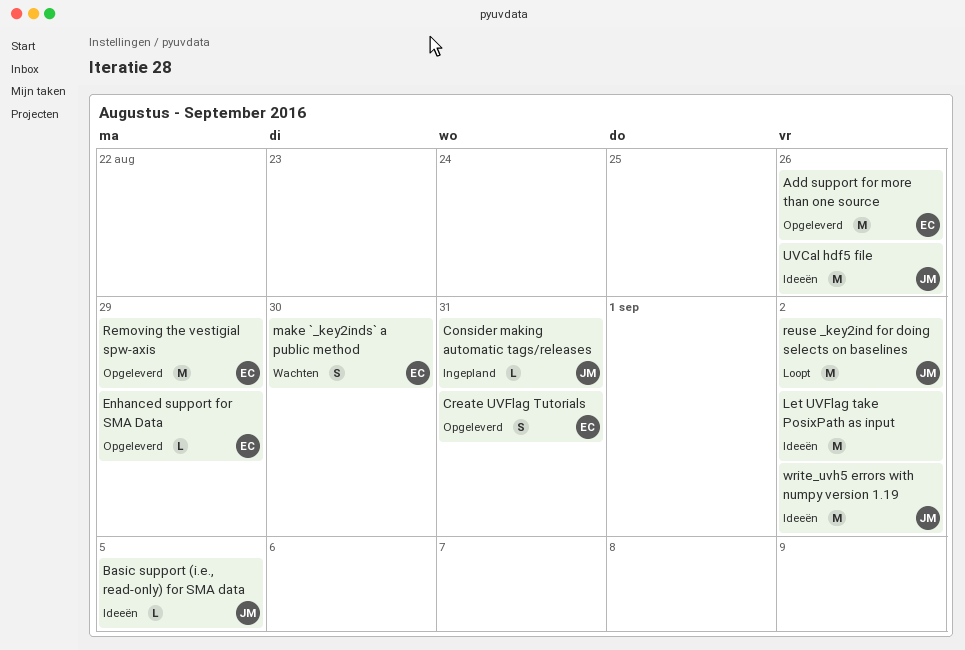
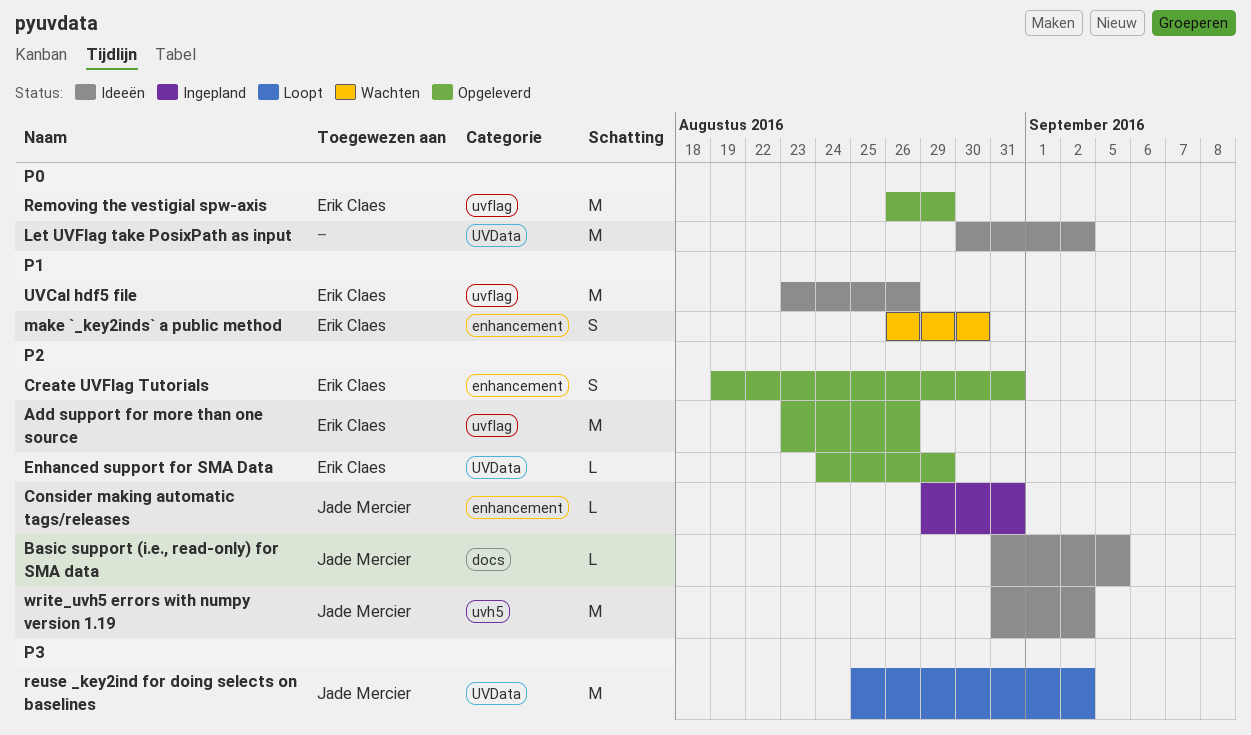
UVCal hdf5 file, owner: Jade Mercier -> Erik Claes

